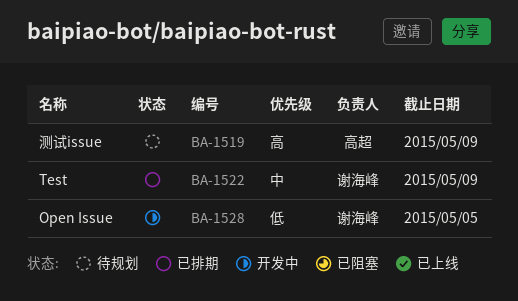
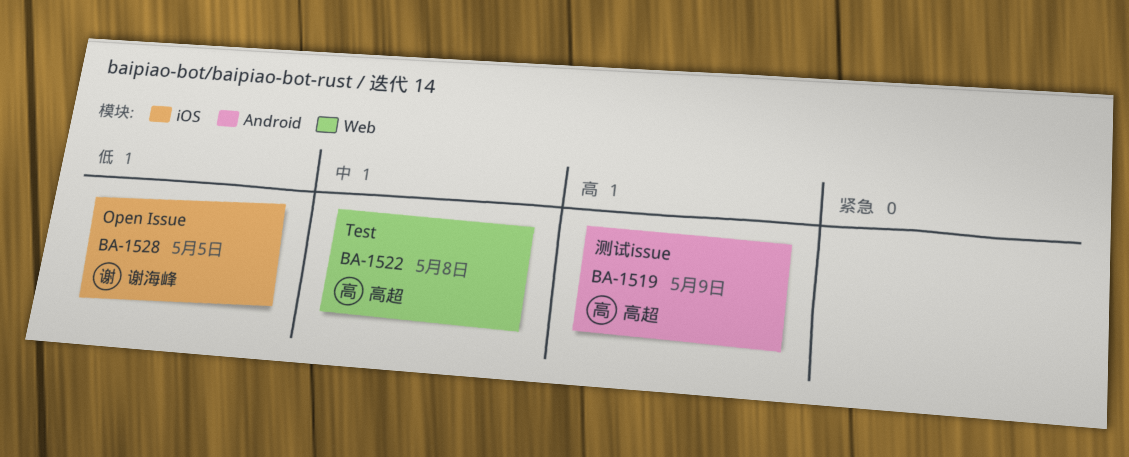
BA-1522, owner: 谢海峰 -> 高超
BA-1522, due: May 9 -> May 8

